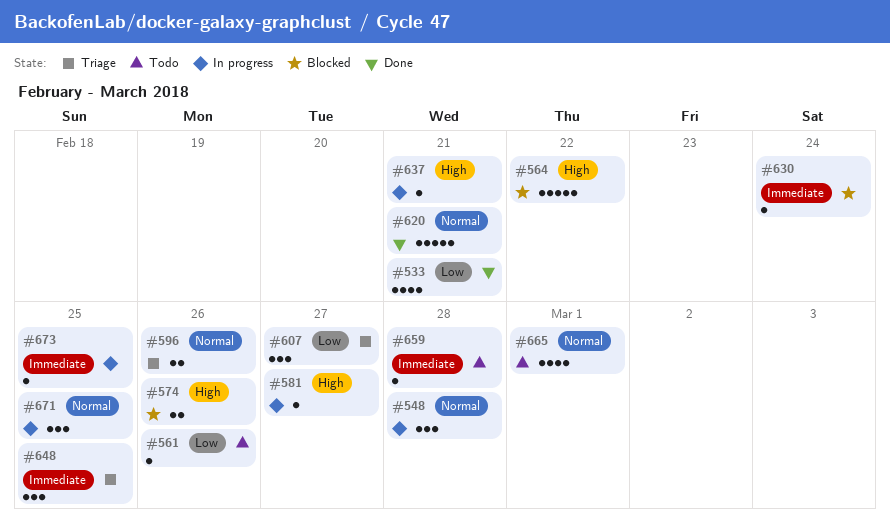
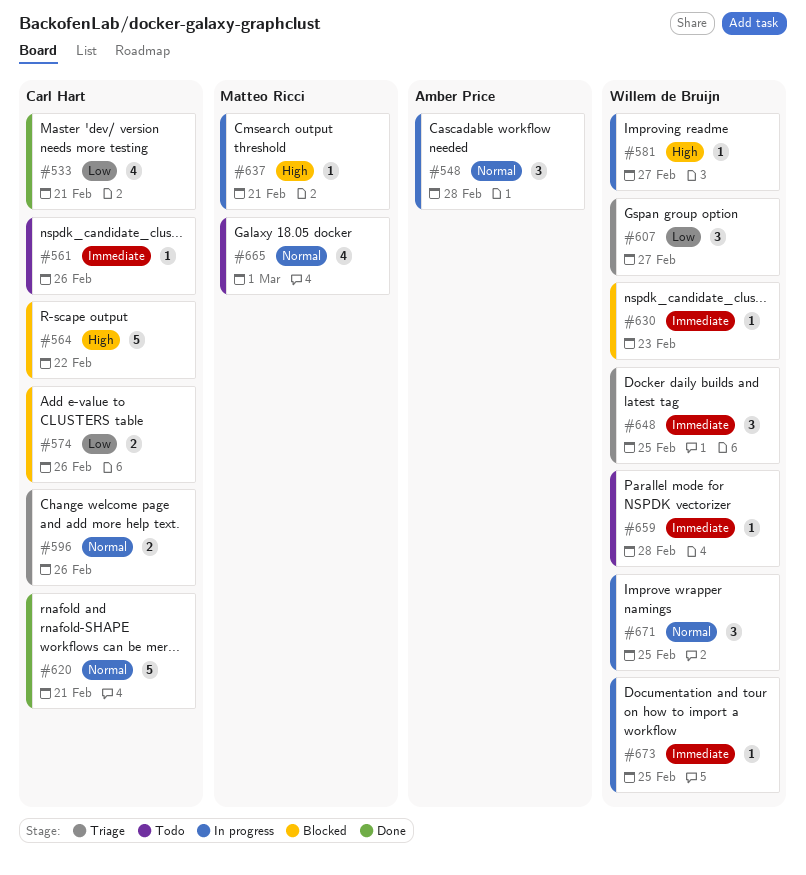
#561, priority: Low -> Immediate
#574, priority: High -> Low
#630, due: Feb 24 -> Feb 23

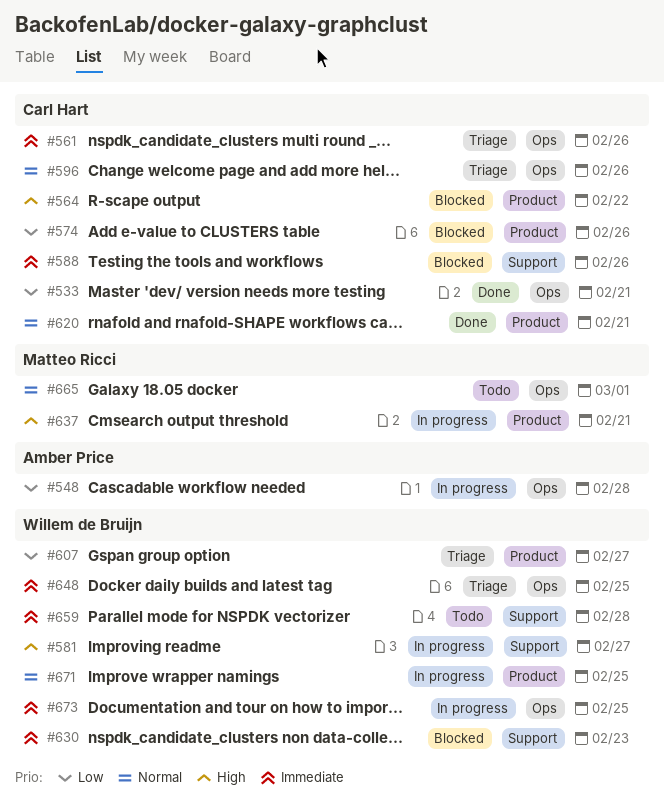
#548, priority: Normal -> Low
#561, status: Todo -> Triage
#588: none -> present

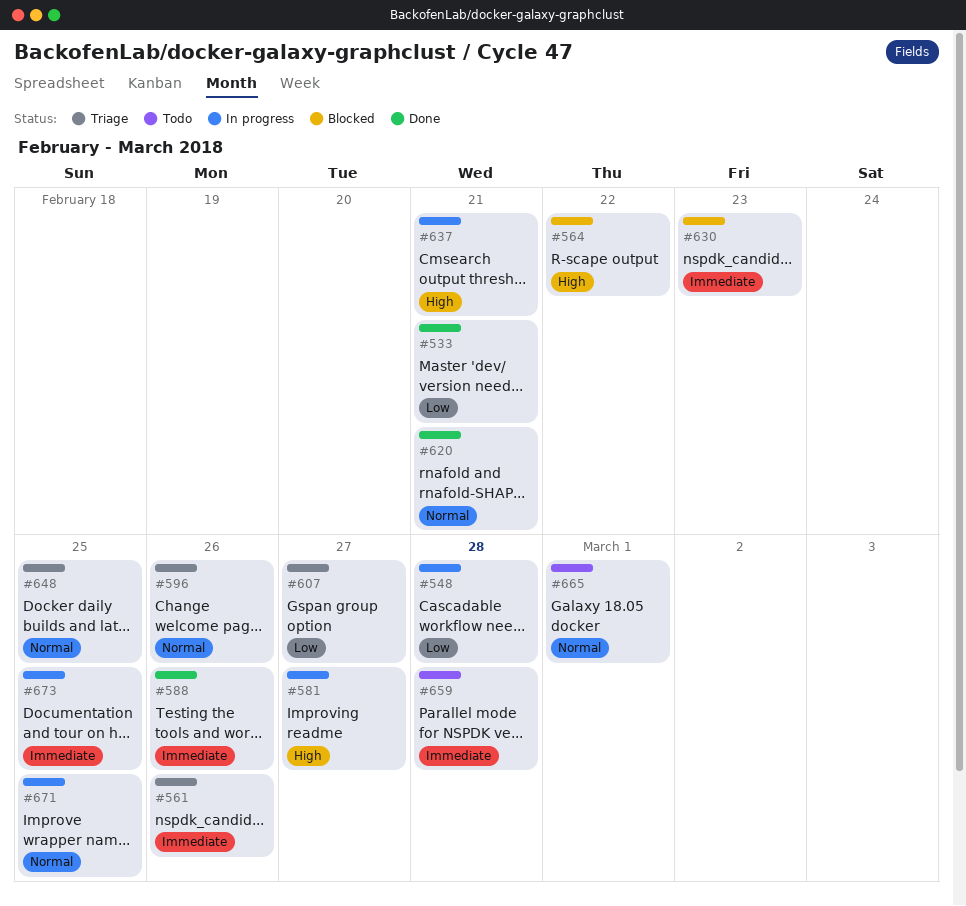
#574: present -> none
#588, status: Blocked -> Done
#648, priority: Immediate -> Normal

